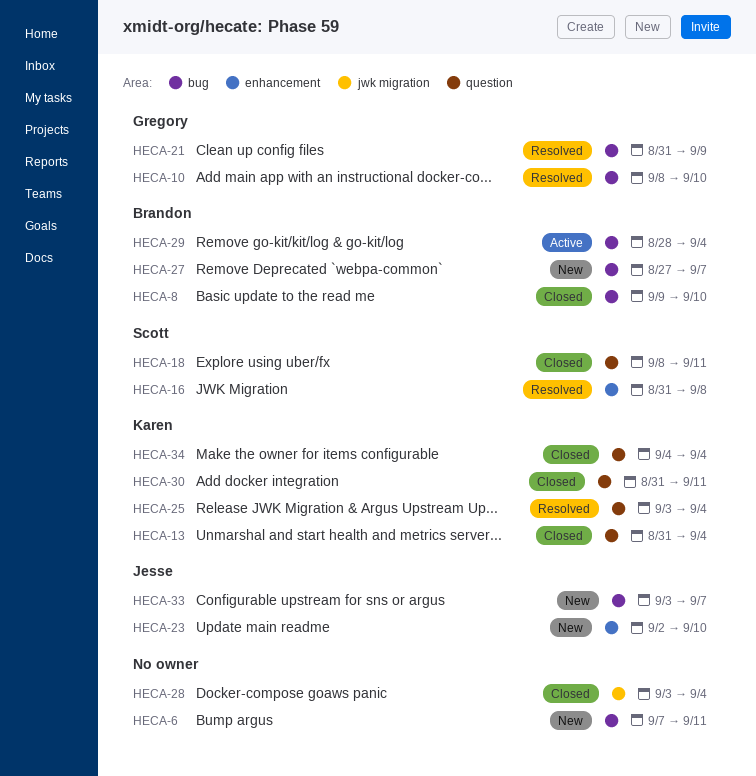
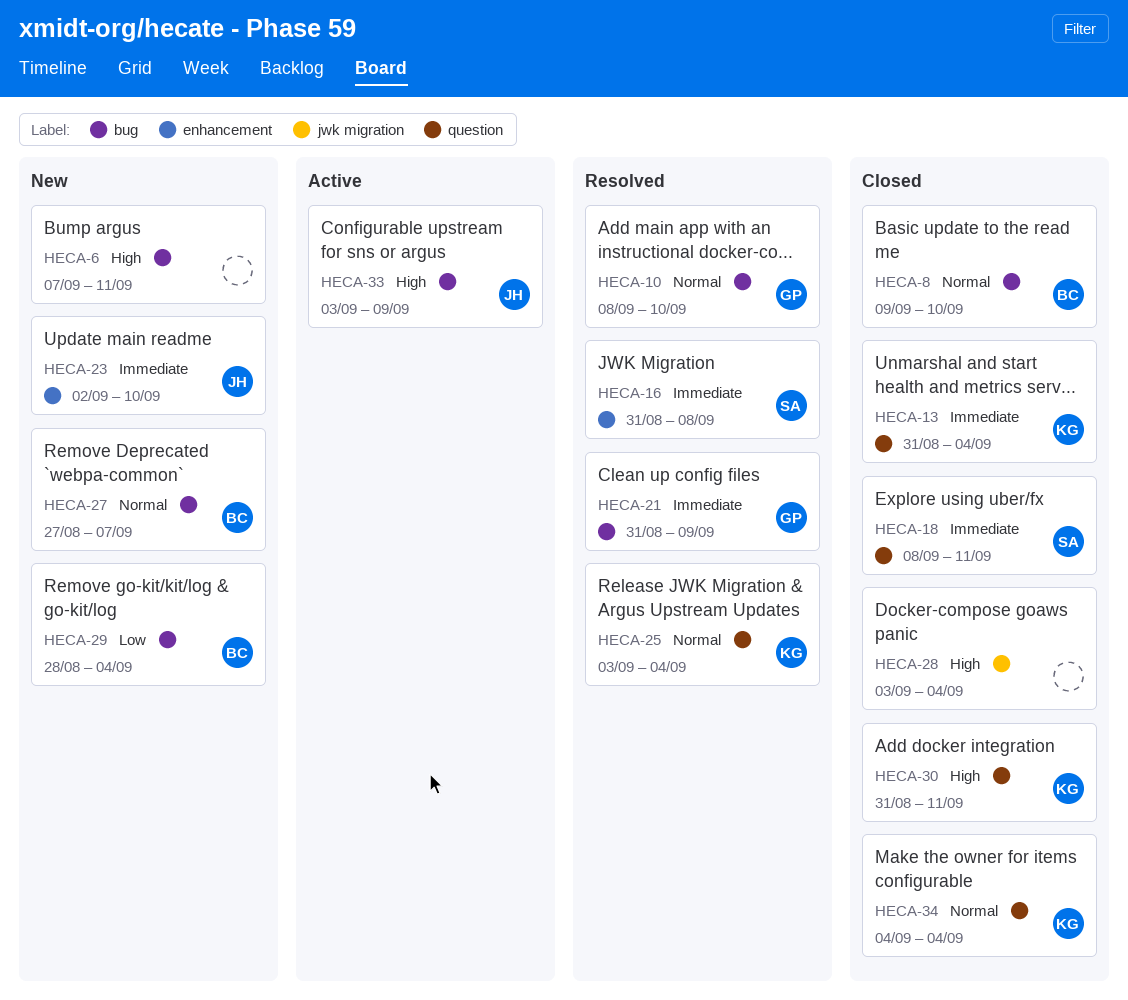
HECA-29, status: Active -> New
HECA-33, status: New -> Active
HECA-33, due: Sep 7 -> Sep 9

